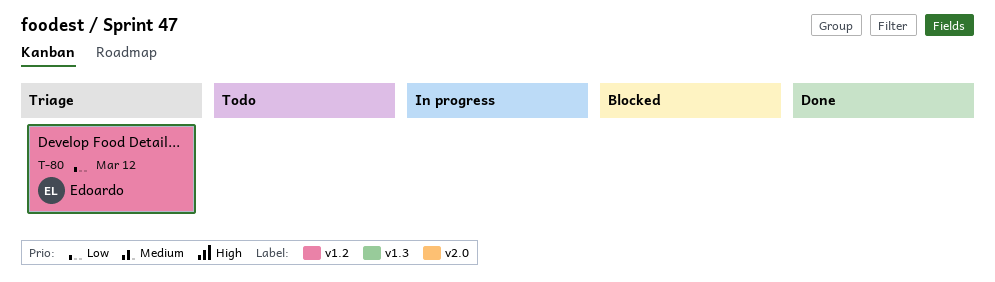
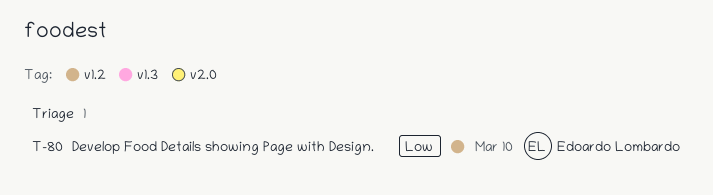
T-80, due: Mar 12 -> Mar 10

